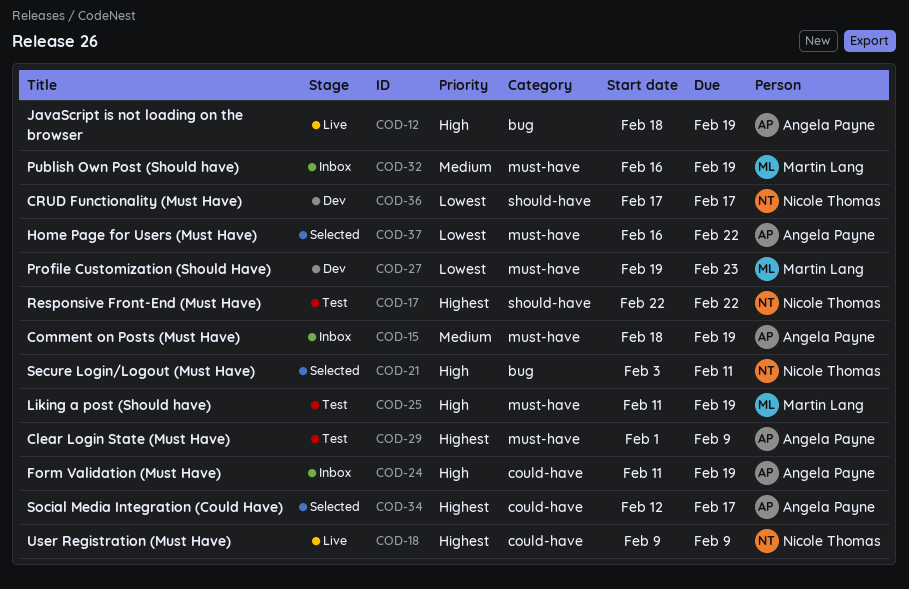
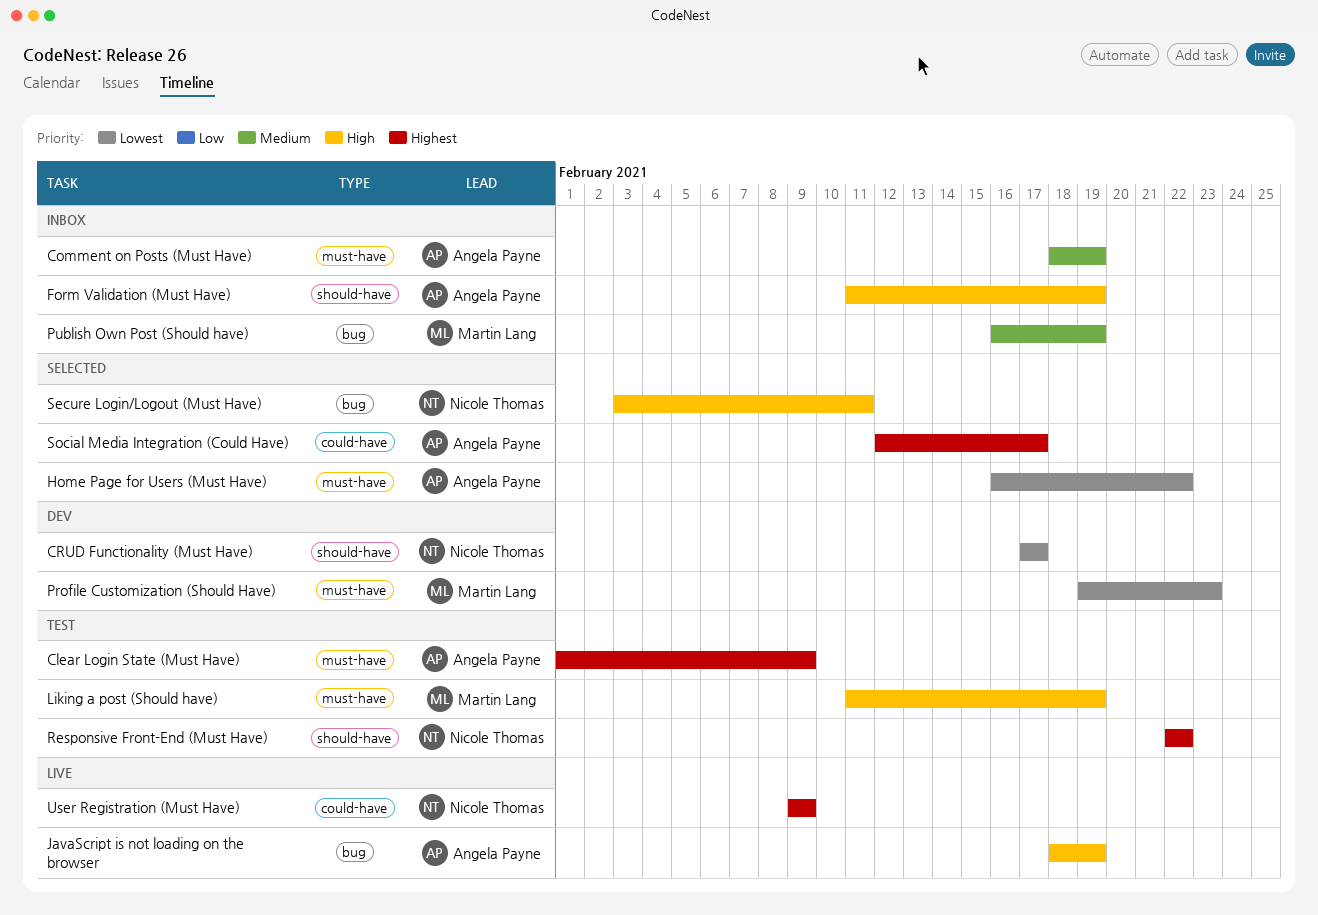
Form Validation (Must Have), label: could-have -> should-have
Publish Own Post (Should have), label: must-have -> bug

